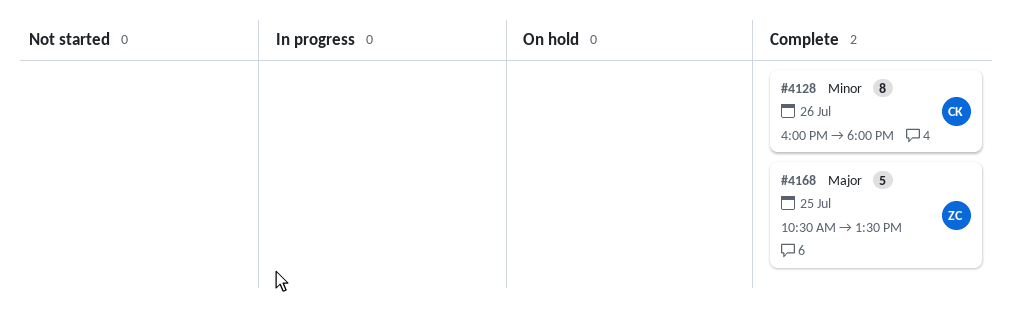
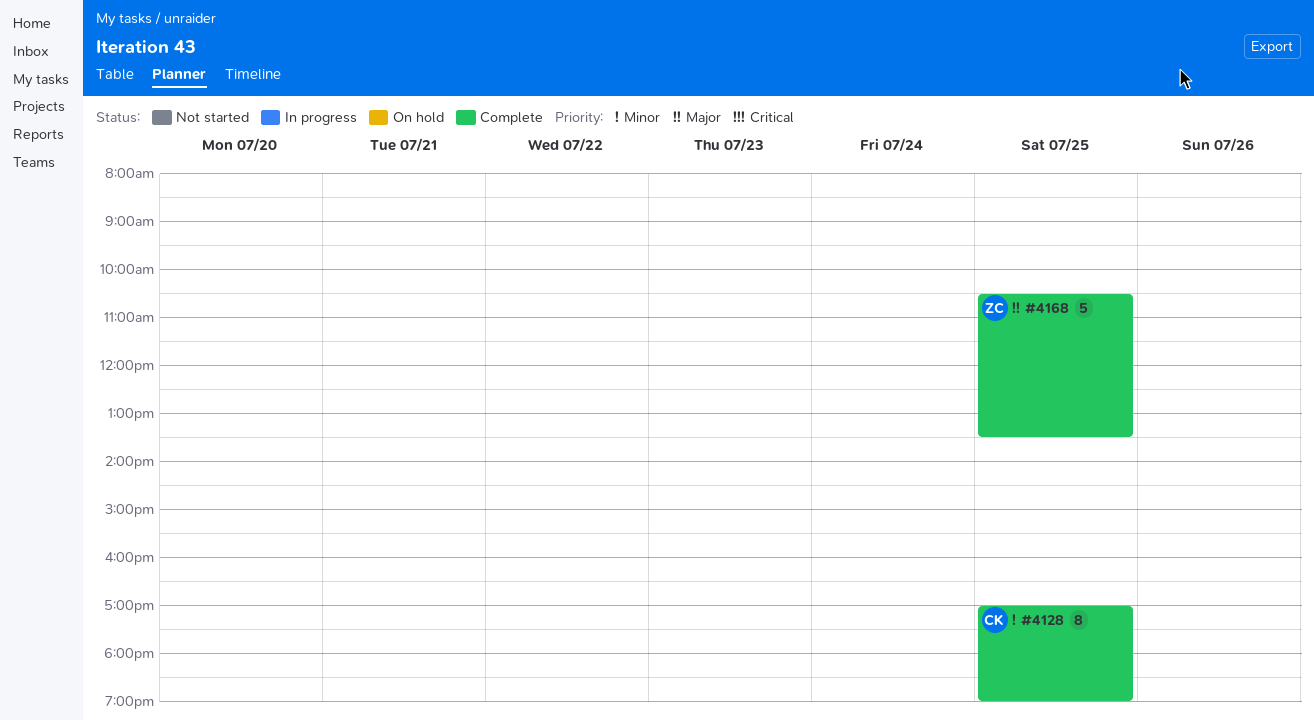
#4128, day: Jul 26 -> Jul 25
#4128, begins: 16:00 -> 17:00
#4128, ends: 18:00 -> 19:00

